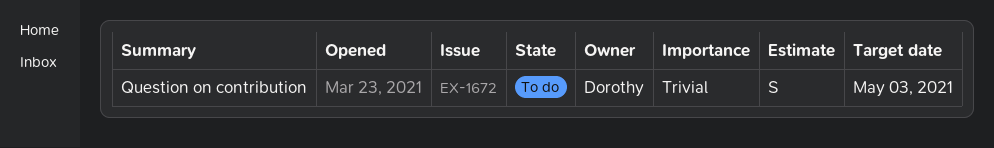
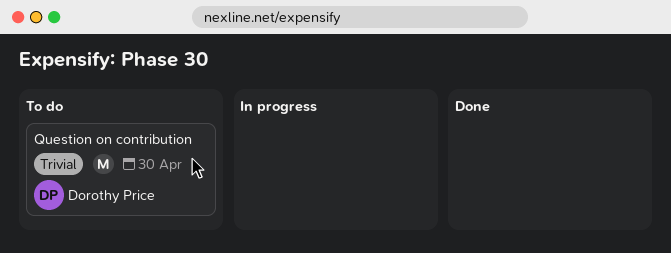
Question on contribution, estimate: S -> M
Question on contribution, due: May 3 -> Apr 30

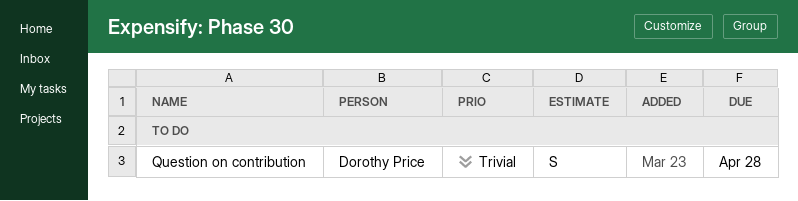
Question on contribution, estimate: M -> S
Question on contribution, due: Apr 30 -> Apr 28

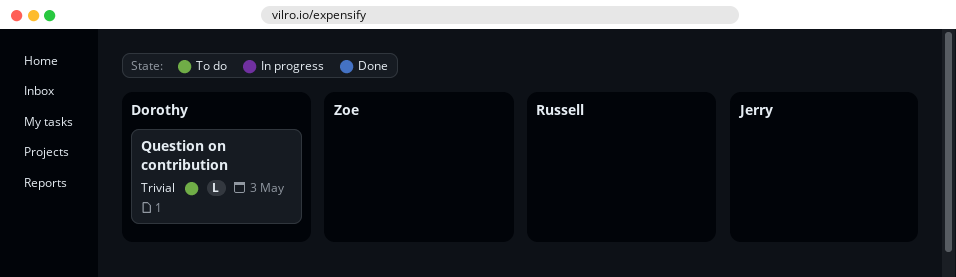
Question on contribution, estimate: S -> L
Question on contribution, due: Apr 28 -> May 3

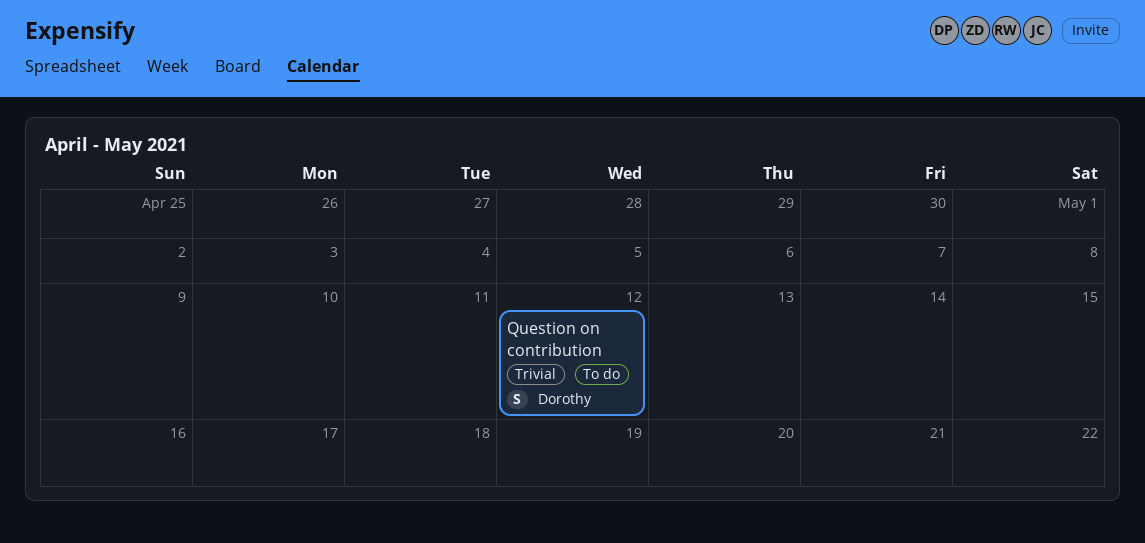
Question on contribution, estimate: L -> S
Question on contribution, due: May 3 -> May 12

